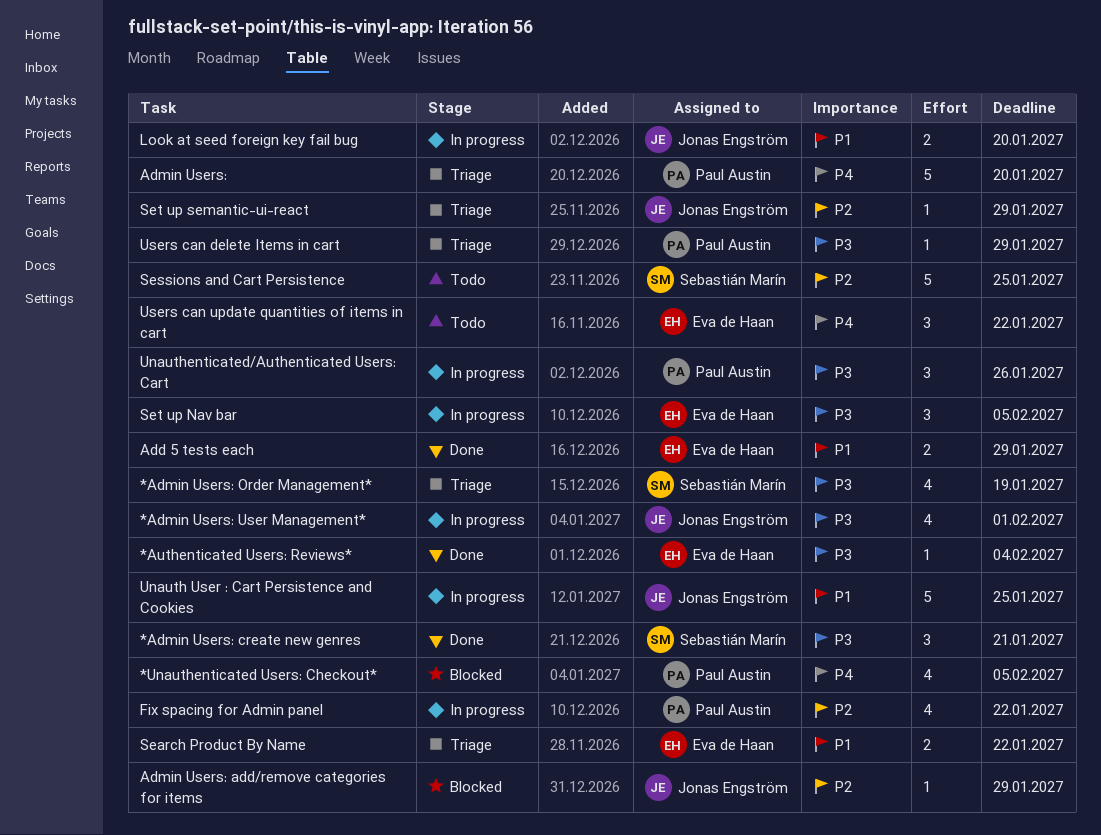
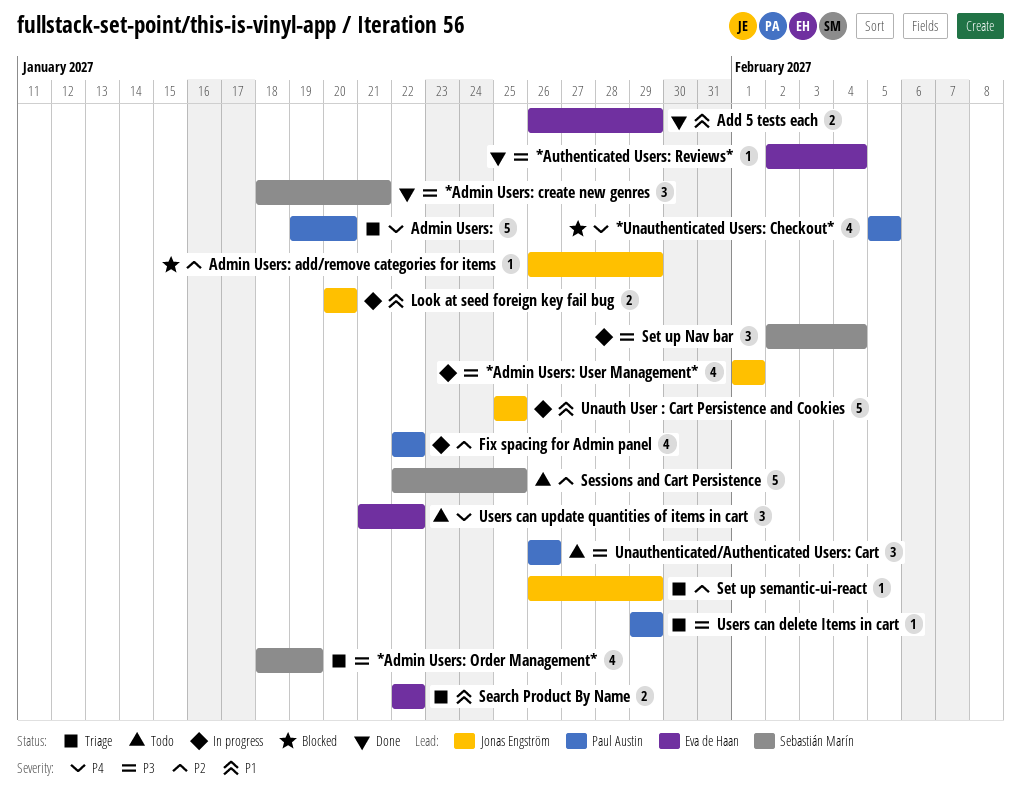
Set up Nav bar, owner: Eva de Haan -> Sebastián Marín
Set up Nav bar, due: Feb 5 -> Feb 4
Unauthenticated/Authenticated Users: Cart, status: In progress -> Todo

